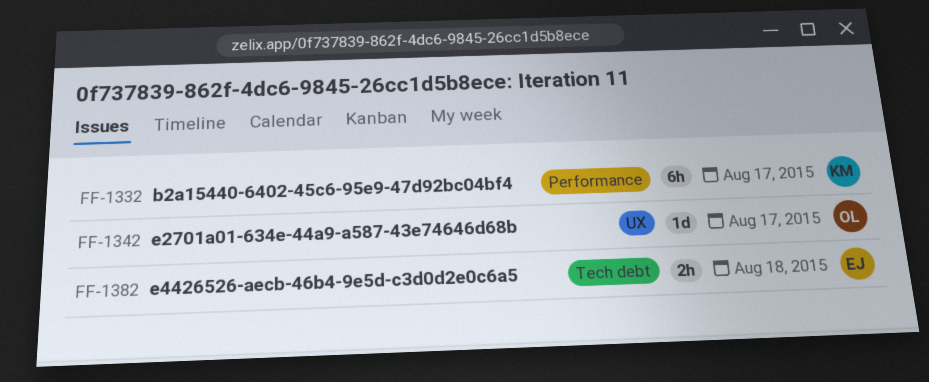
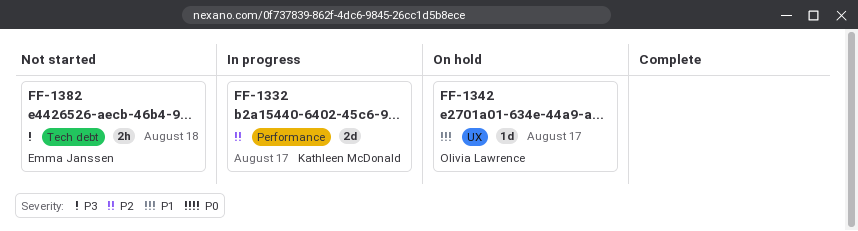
FF-1332, estimate: 6h -> 2d

